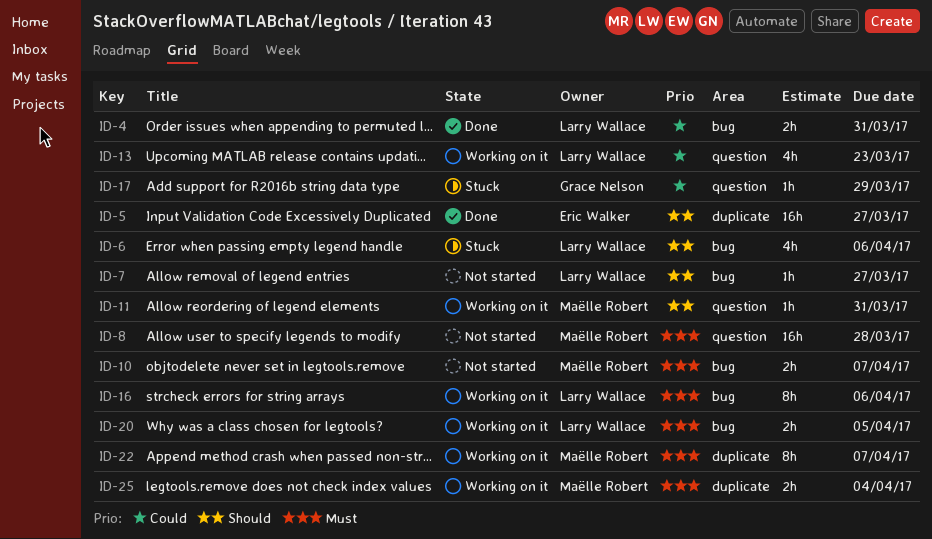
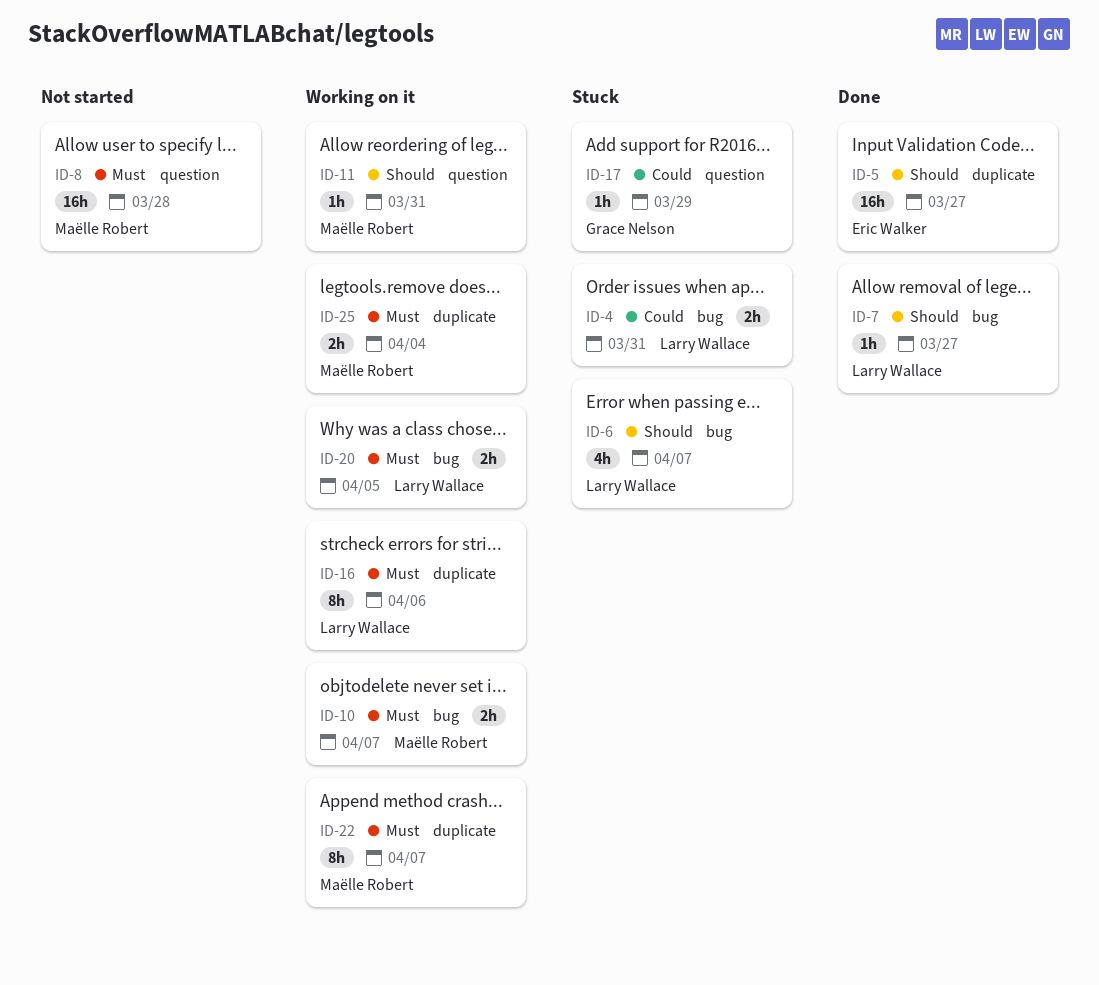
ID-4, status: Done -> Stuck
ID-6, due: Apr 6 -> Apr 7
ID-7, status: Not started -> Done
ID-10, status: Not started -> Working on it
ID-13: present -> none
ID-16, label: bug -> duplicate

